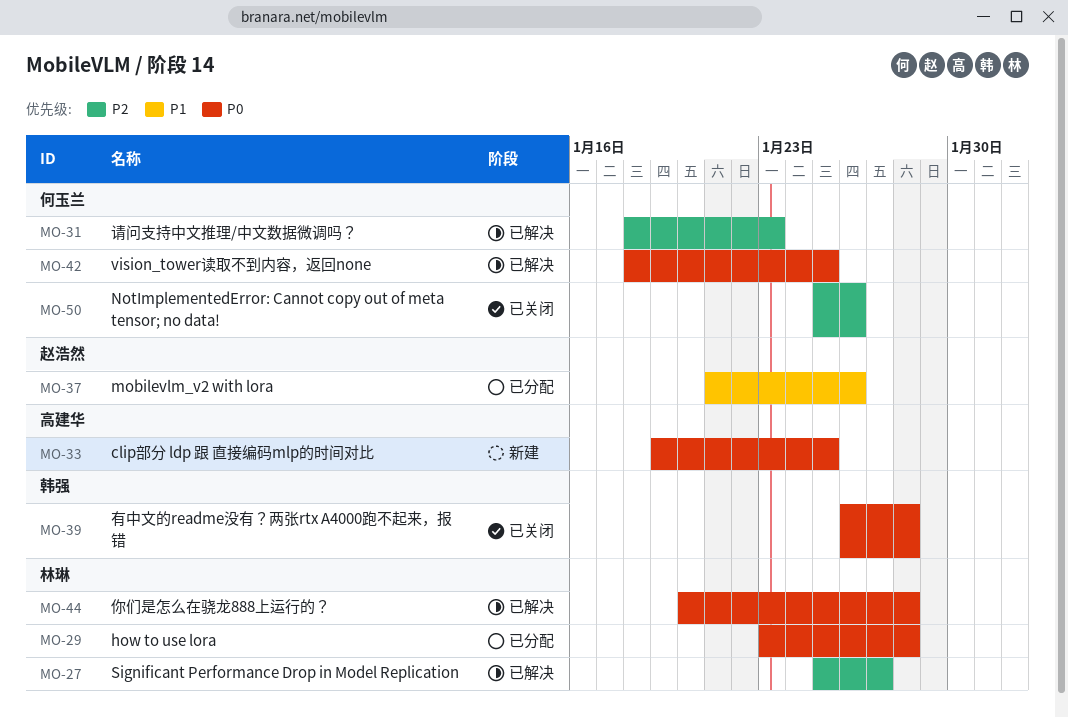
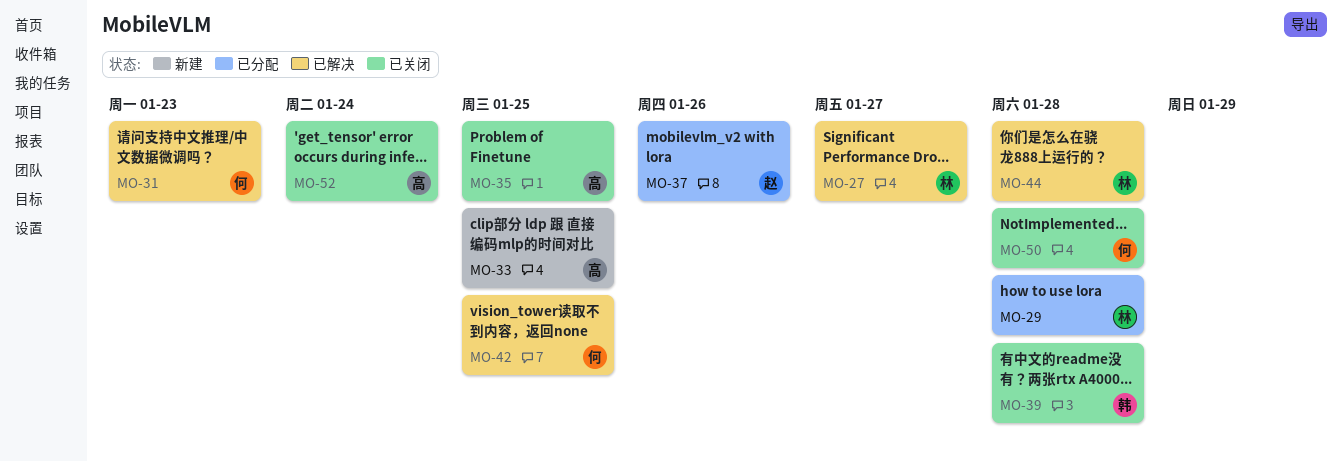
MO-35: none -> present
MO-50, due: Jan 26 -> Jan 28
MO-52: none -> present

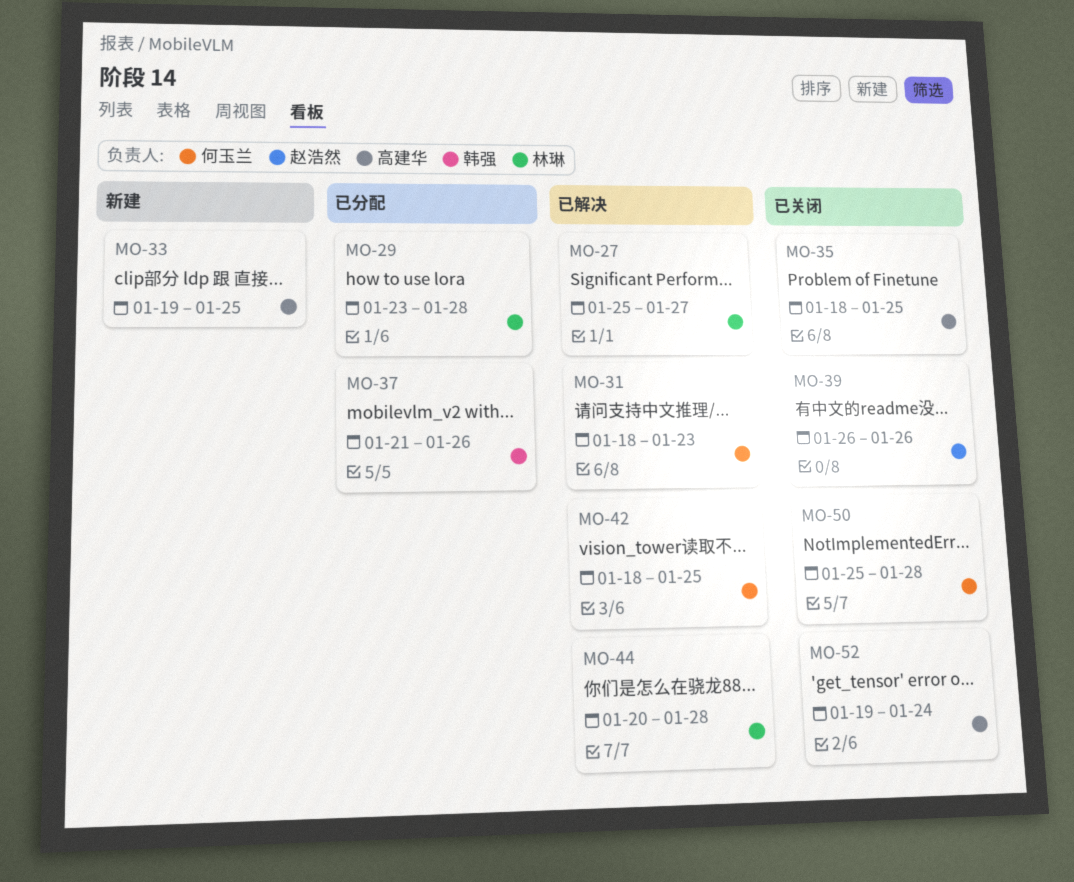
MO-37, owner: 赵浩然 -> 韩强
MO-39, owner: 韩强 -> 赵浩然
MO-39, due: Jan 28 -> Jan 26

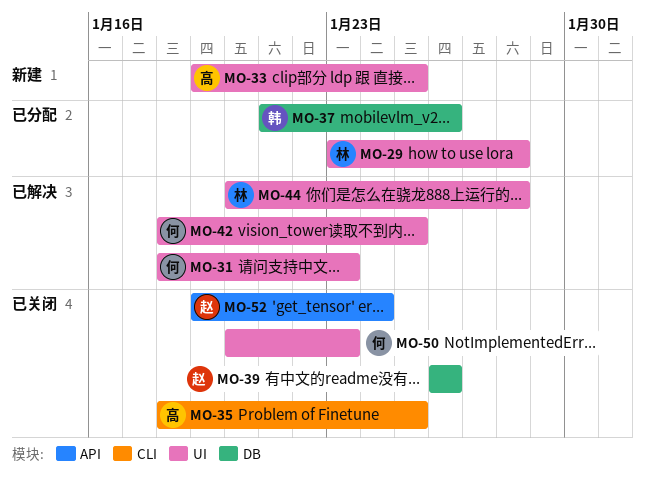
MO-27: present -> none
MO-50, start: Jan 25 -> Jan 20
MO-50, due: Jan 28 -> Jan 23
MO-52, owner: 高建华 -> 赵浩然

